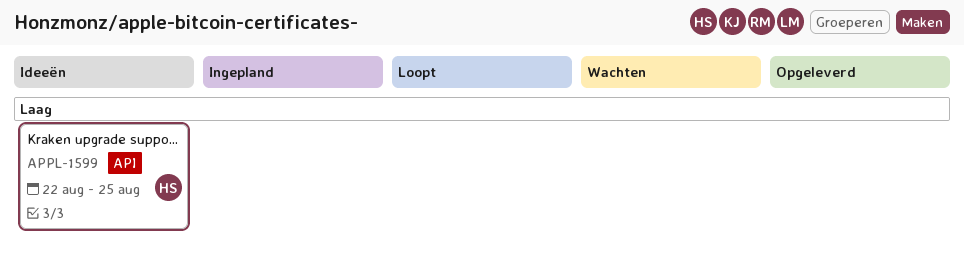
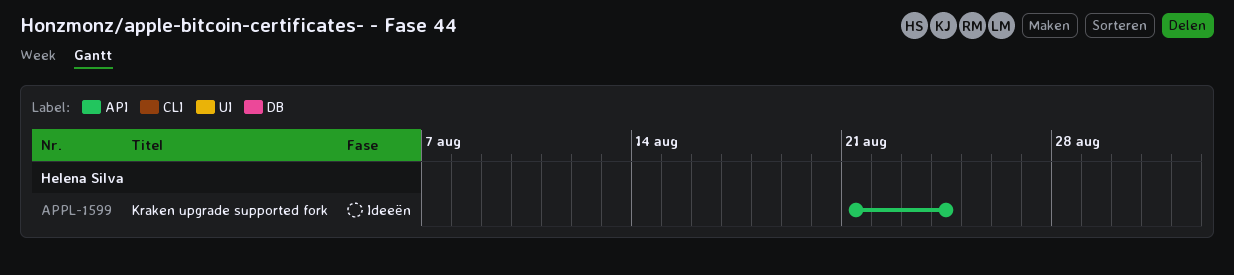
APPL-1599, start: Aug 22 -> Aug 21
APPL-1599, due: Aug 25 -> Aug 24

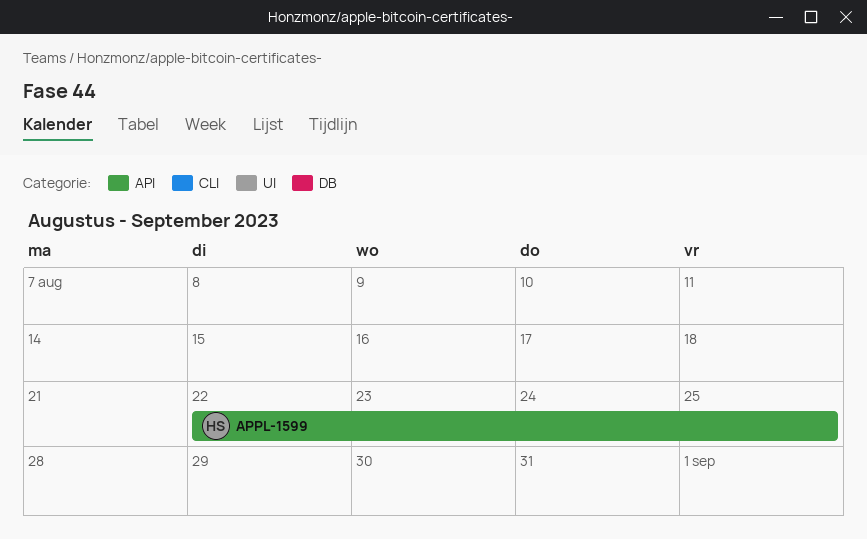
APPL-1599, start: Aug 21 -> Aug 22
APPL-1599, due: Aug 24 -> Aug 25

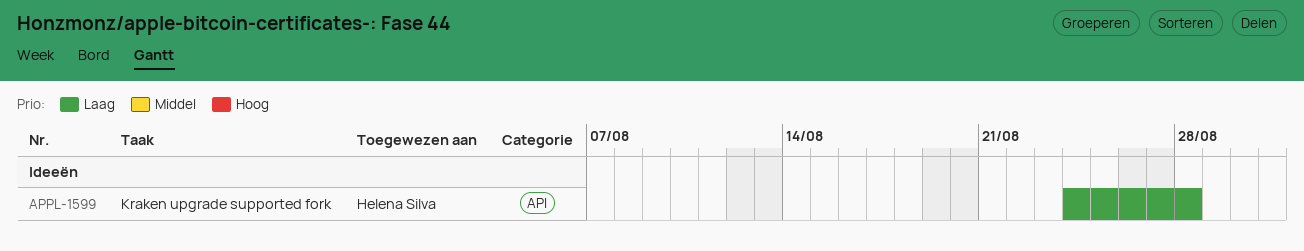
APPL-1599, start: Aug 22 -> Aug 24
APPL-1599, due: Aug 25 -> Aug 28

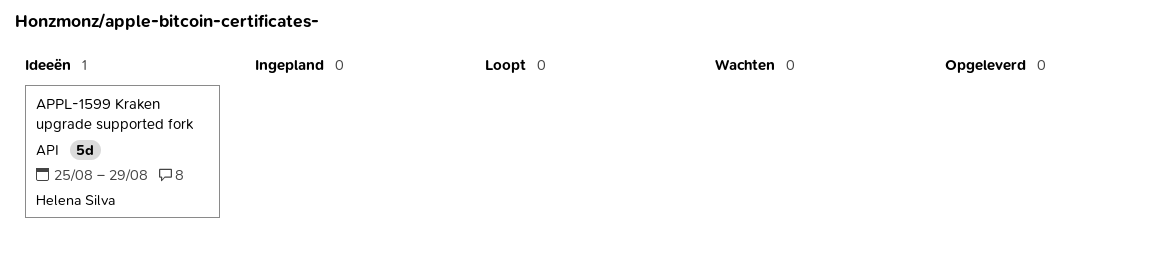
APPL-1599, start: Aug 24 -> Aug 25
APPL-1599, due: Aug 28 -> Aug 29

